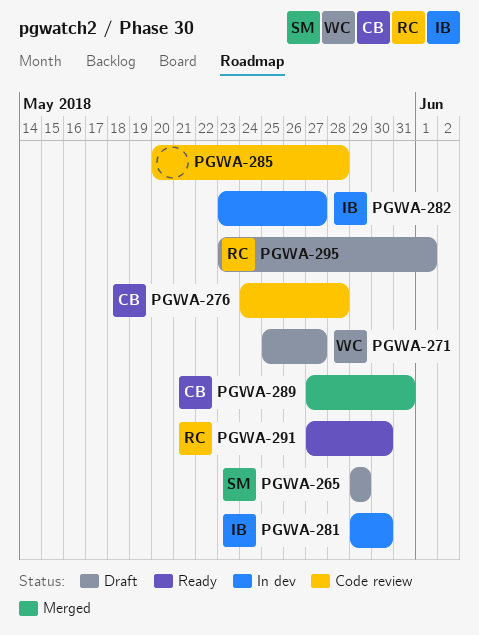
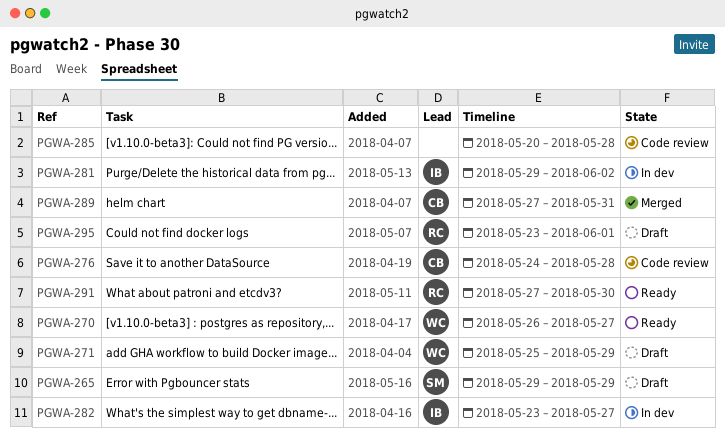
PGWA-270: none -> present
PGWA-271, due: May 27 -> May 29
PGWA-281, due: May 30 -> Jun 2

